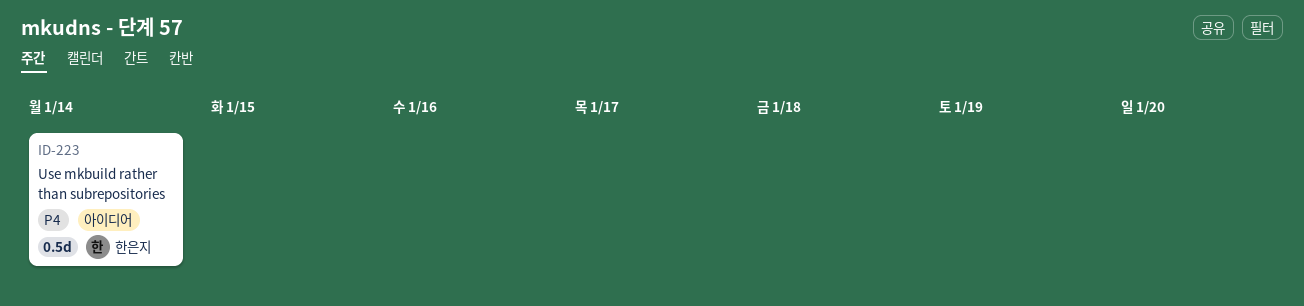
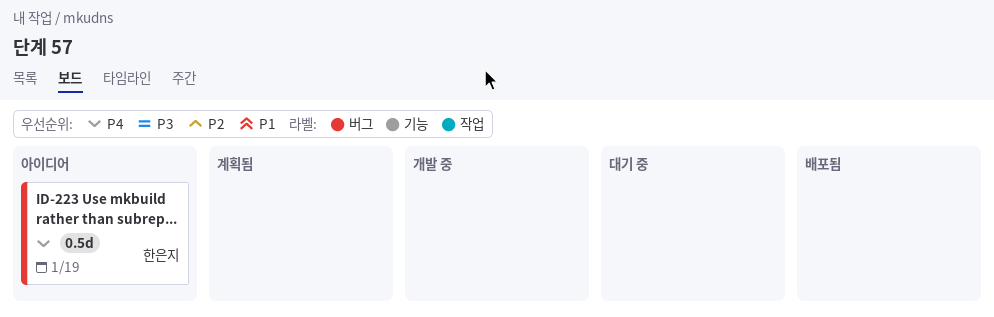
ID-223, due: Jan 14 -> Jan 19

